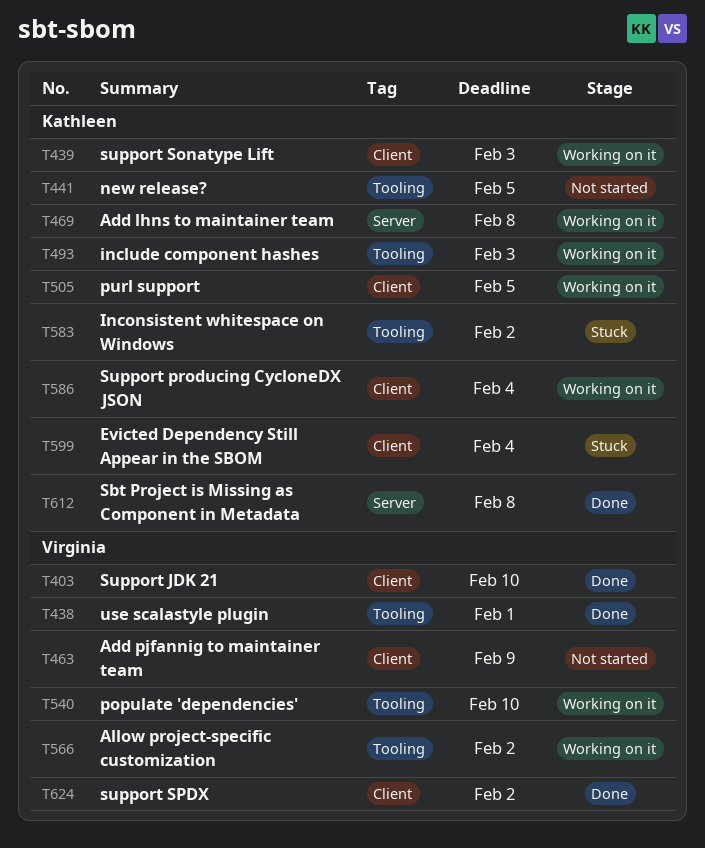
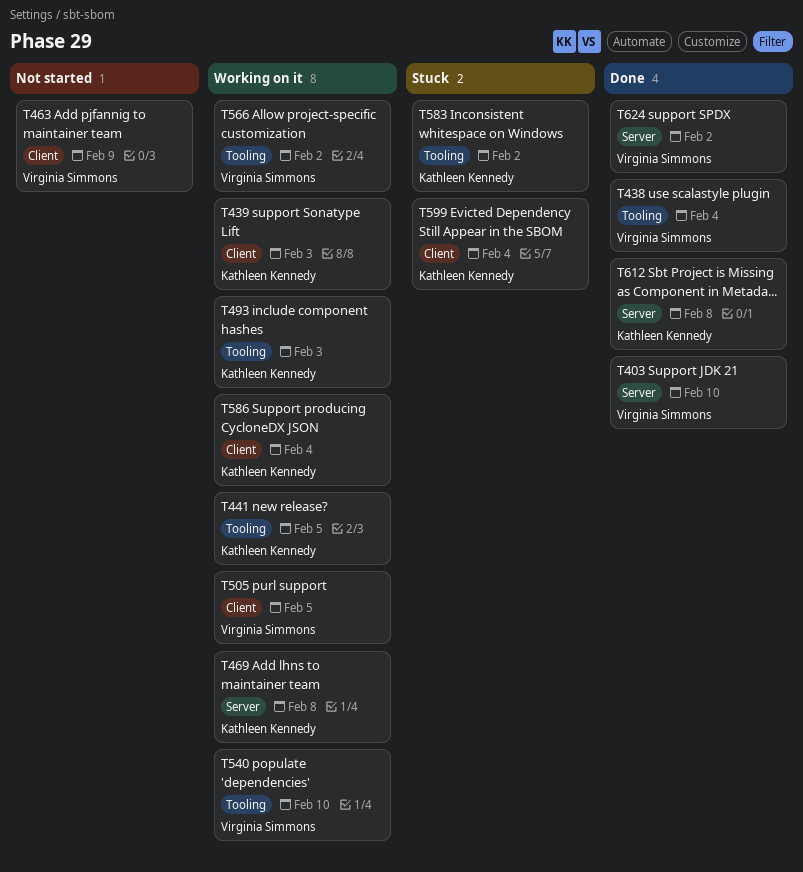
T403, label: Client -> Server
T438, due: Feb 1 -> Feb 4
T441, status: Not started -> Working on it
T505, owner: Kathleen Kennedy -> Virginia Simmons
T624, label: Client -> Server

